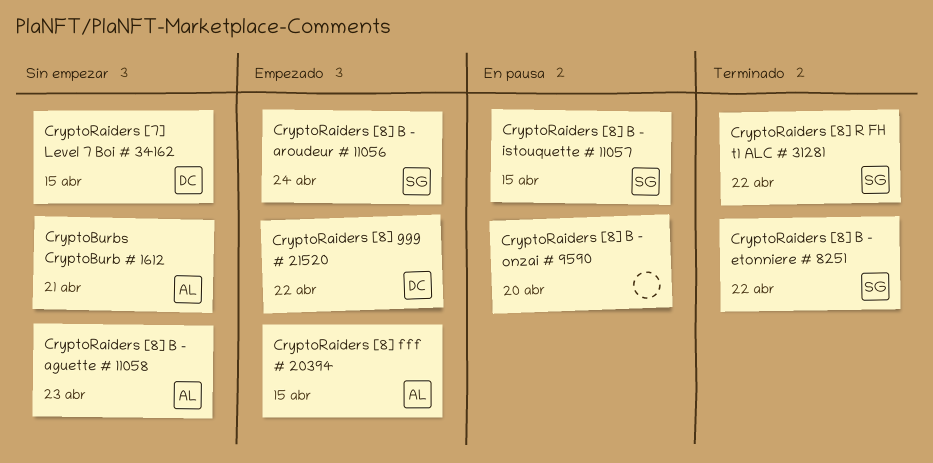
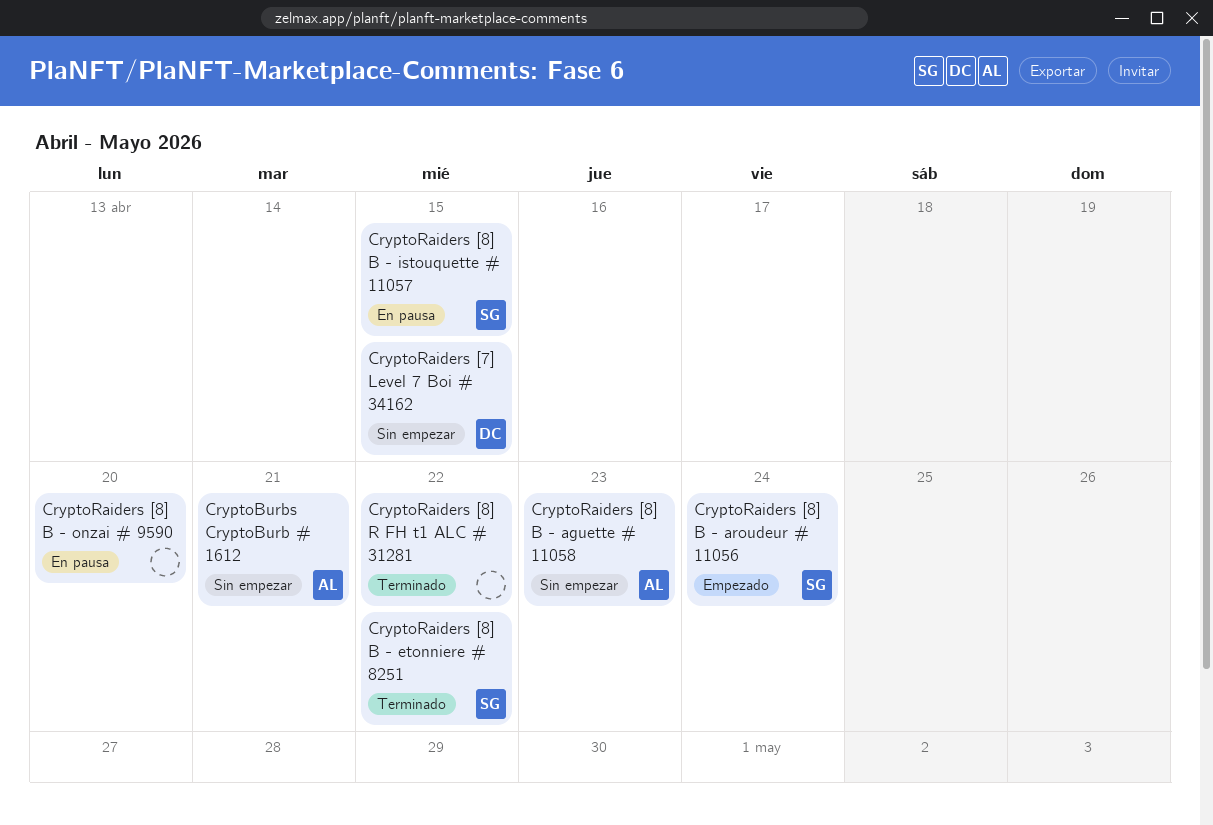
CryptoRaiders [8] fff # 20394: present -> none
CryptoRaiders [8] ggg # 21520: present -> none
CryptoRaiders [8] R FH t1 ALC # 31281, owner: SG -> none

